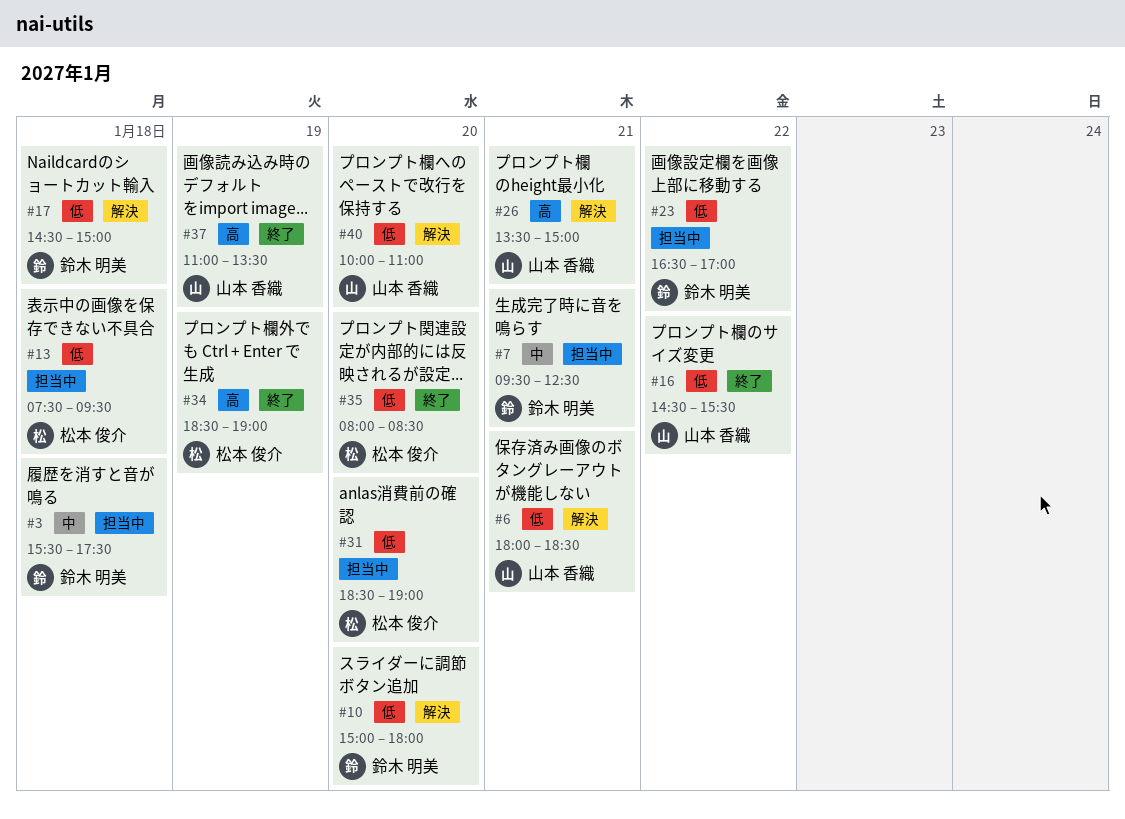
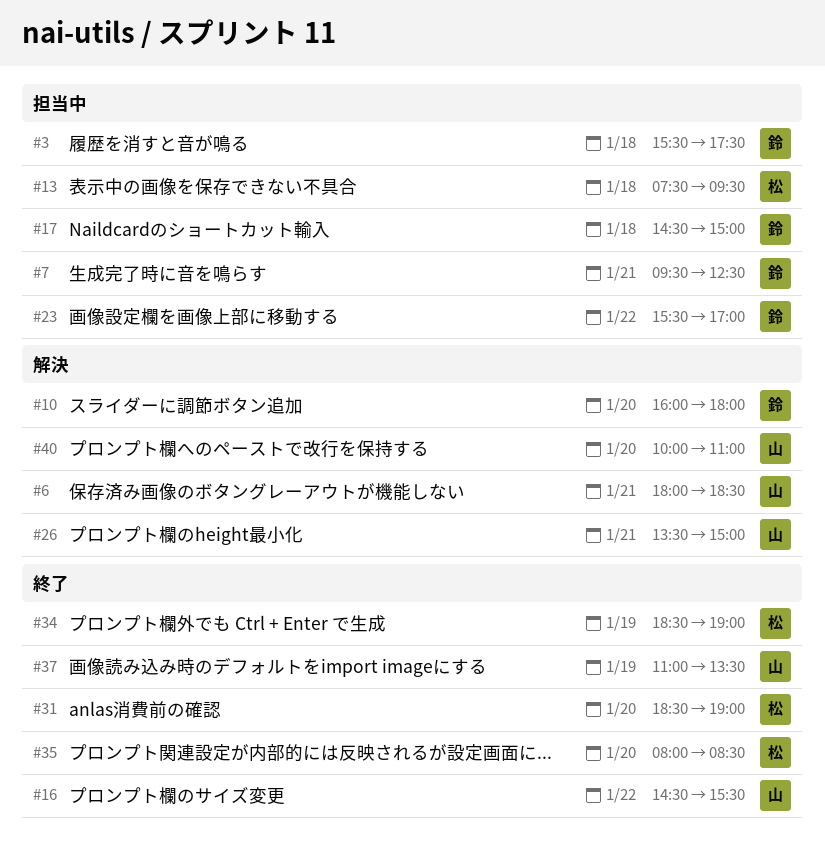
#10, begins: 15:00 -> 16:00
#17, status: 解決 -> 担当中
#23, begins: 16:30 -> 15:30
#31, status: 担当中 -> 終了

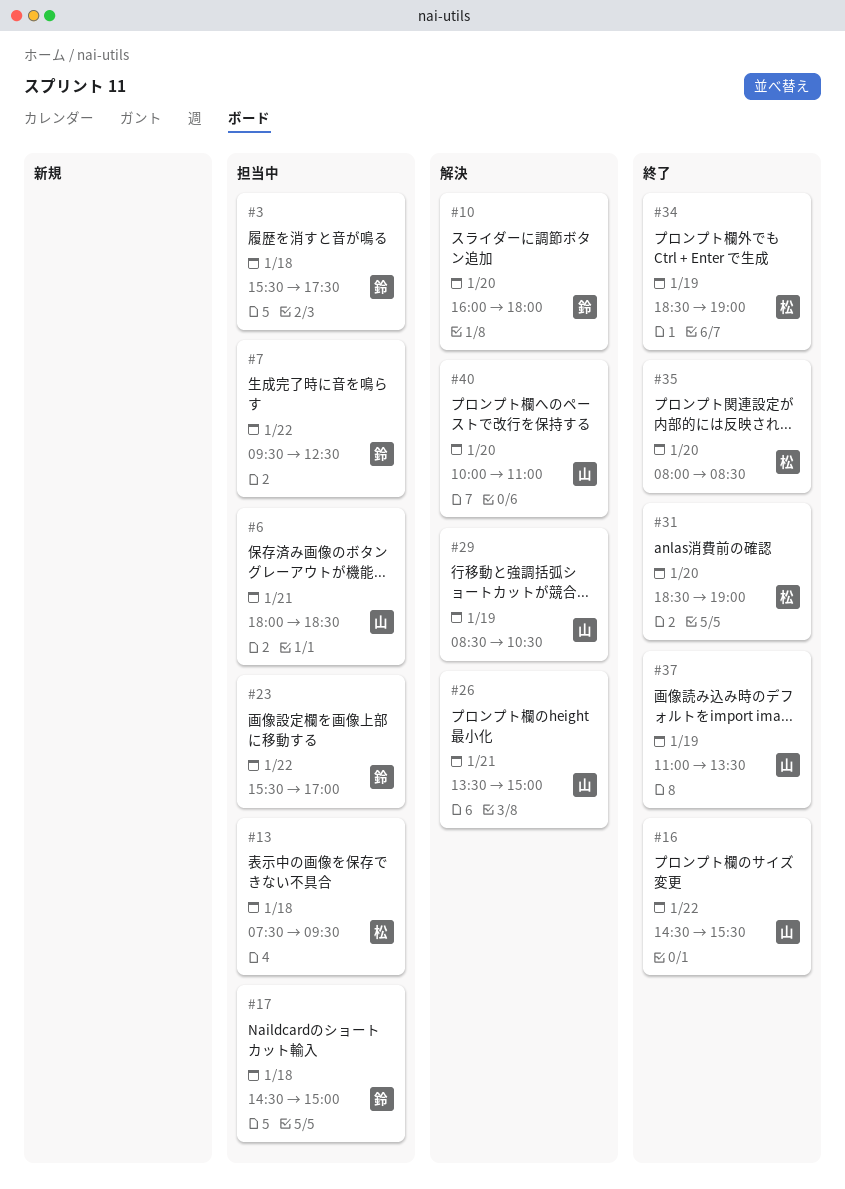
#6, status: 解決 -> 担当中
#7, day: Jan 21 -> Jan 22
#29: none -> present

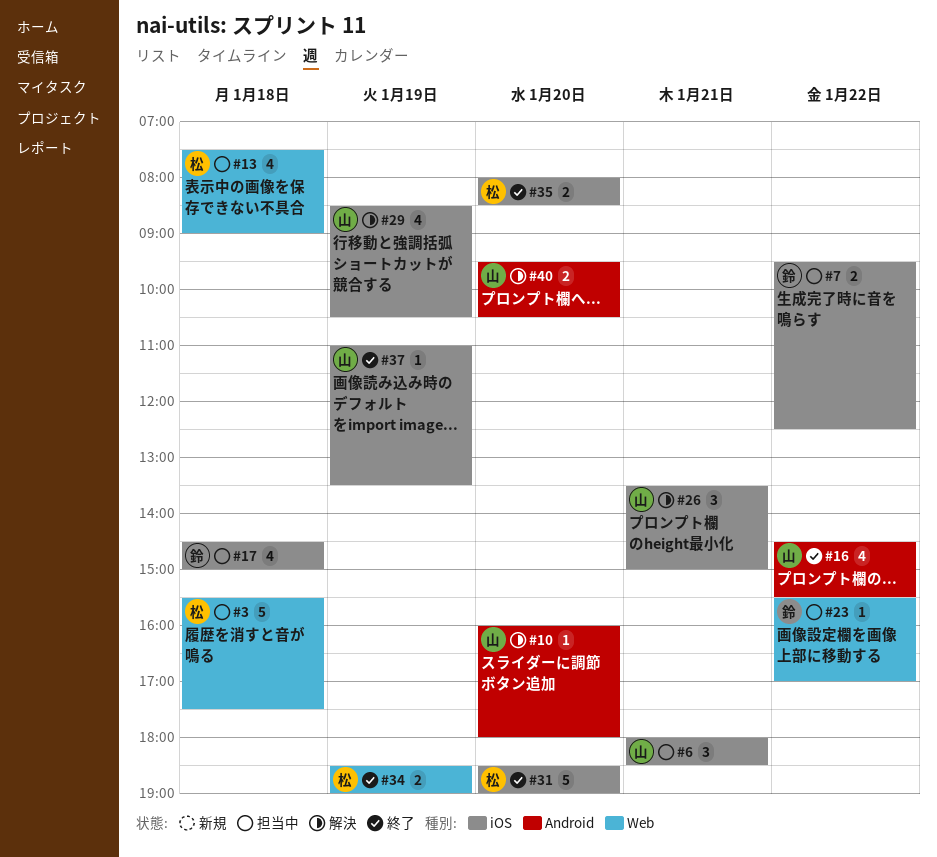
#3, owner: 鈴 -> 松
#10, owner: 鈴 -> 山
#13, ends: 09:30 -> 09:00
#40, begins: 10:00 -> 09:30
#40, ends: 11:00 -> 10:30

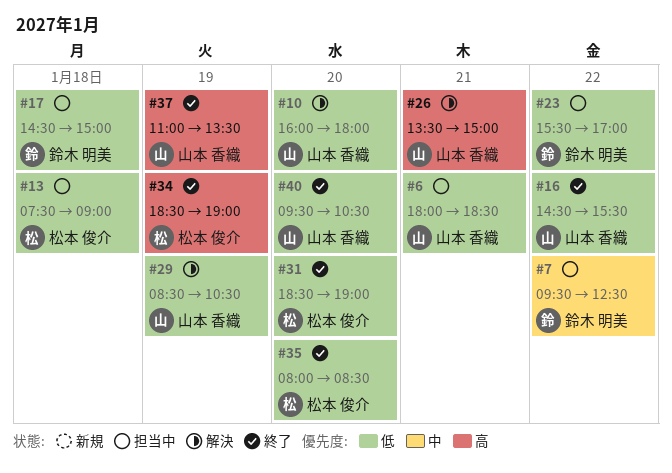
#3: present -> none
#40, status: 解決 -> 終了

